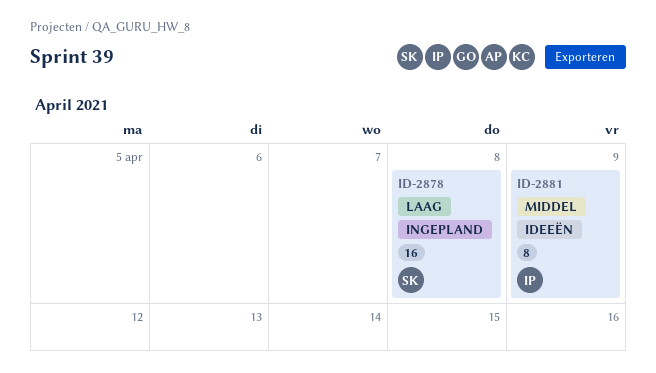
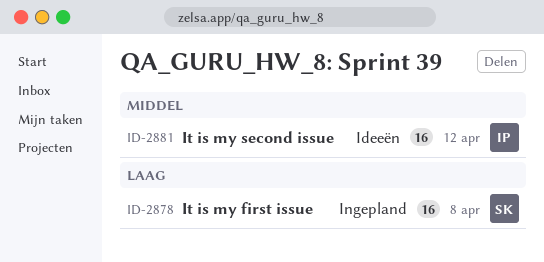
ID-2881, estimate: 8 -> 16
ID-2881, due: Apr 9 -> Apr 12

